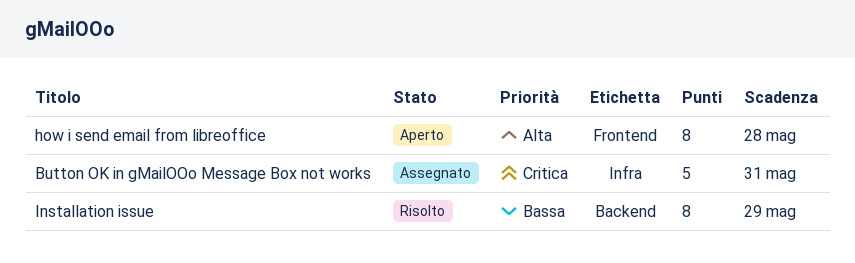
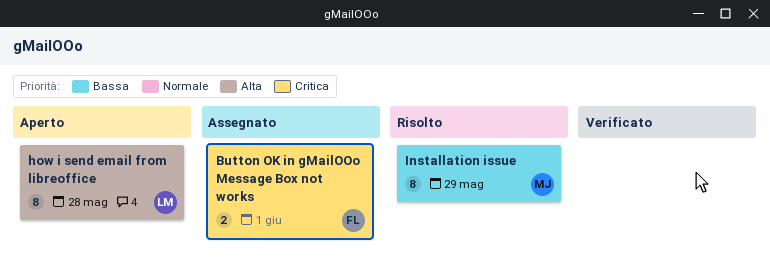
Button OK in gMailOOo Message Box not works, estimate: 5 -> 2
Button OK in gMailOOo Message Box not works, due: May 31 -> Jun 1

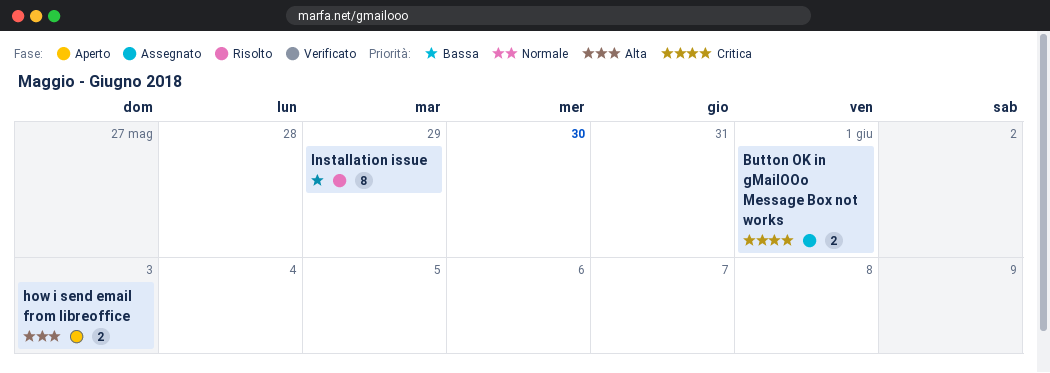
how i send email from libreoffice, estimate: 8 -> 2
how i send email from libreoffice, due: May 28 -> Jun 3

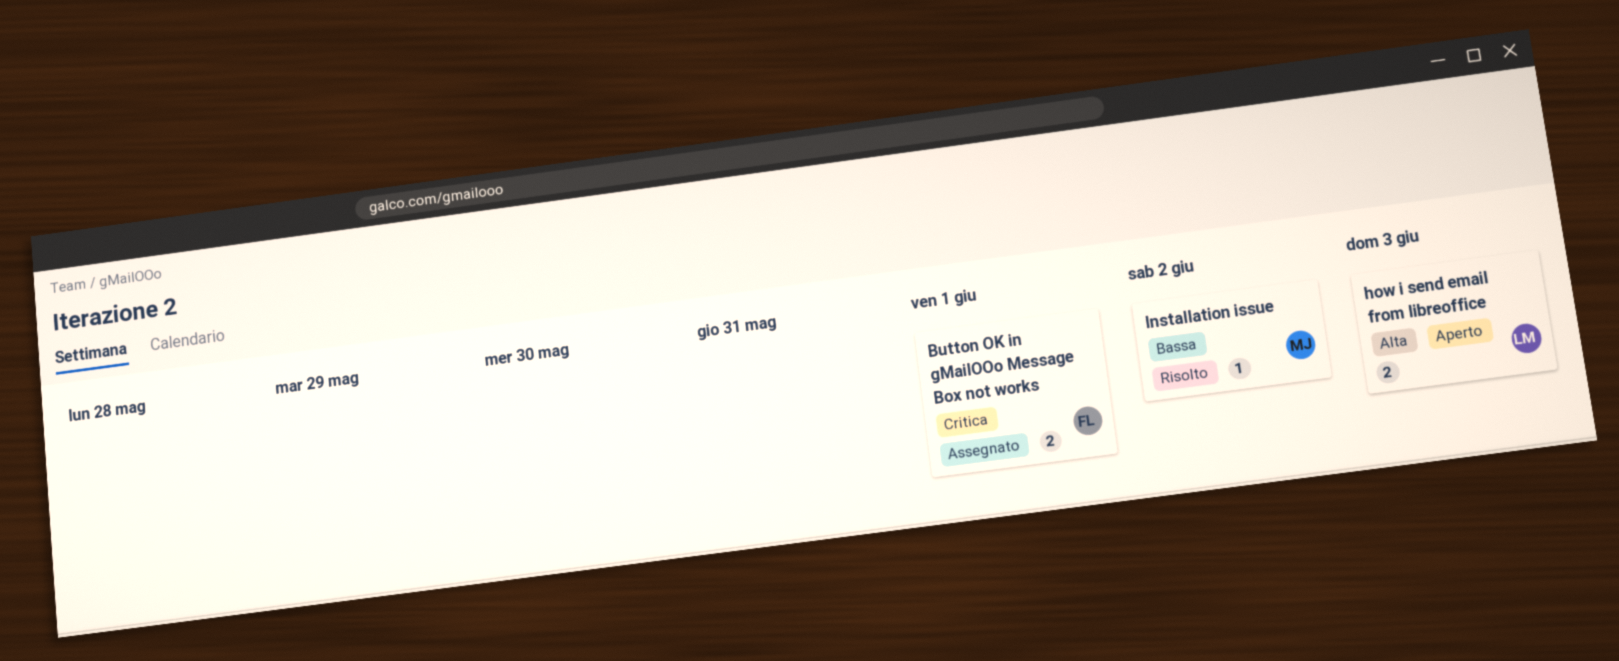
Installation issue, estimate: 8 -> 1
Installation issue, due: May 29 -> Jun 2

